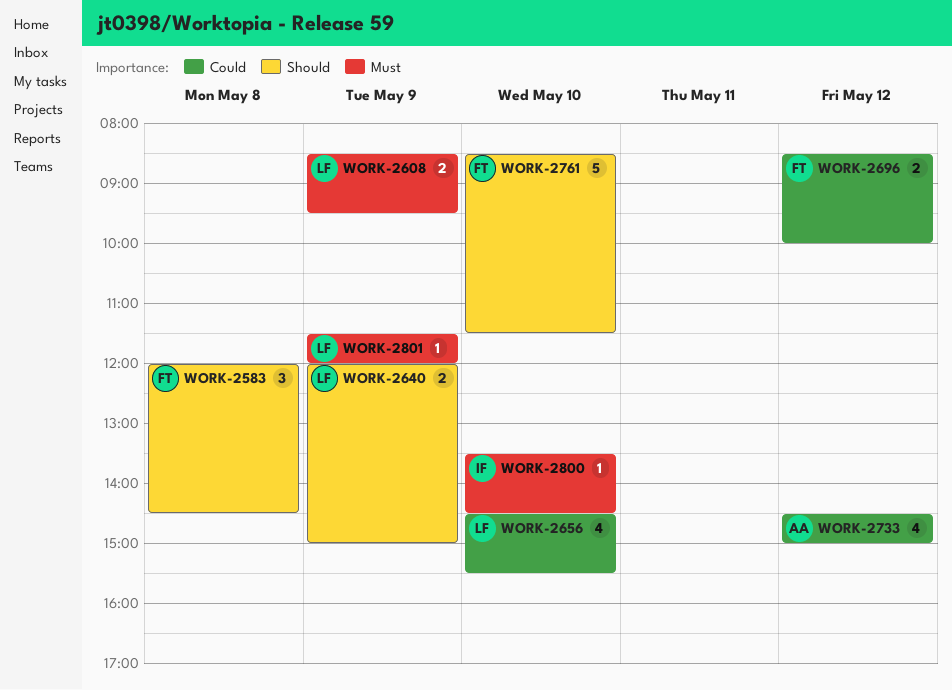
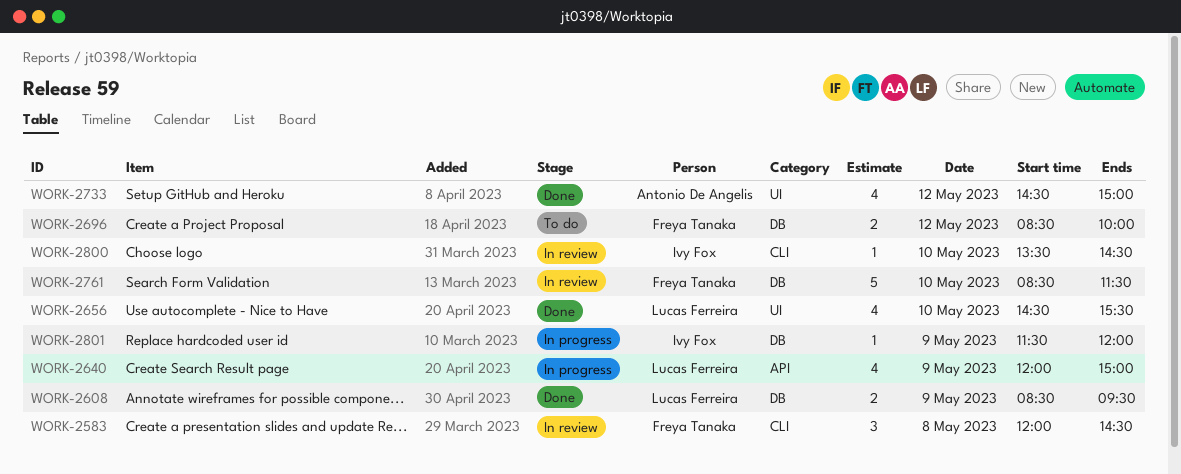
WORK-2640, estimate: 2 -> 4
WORK-2801, owner: Lucas Ferreira -> Ivy Fox

